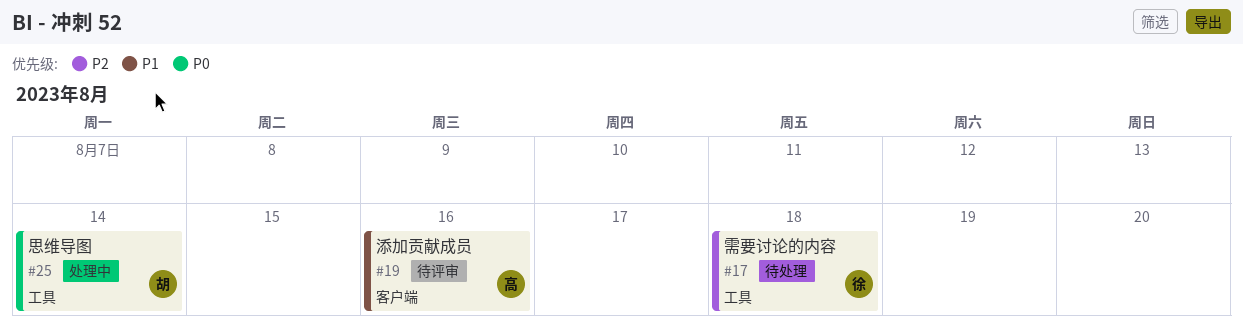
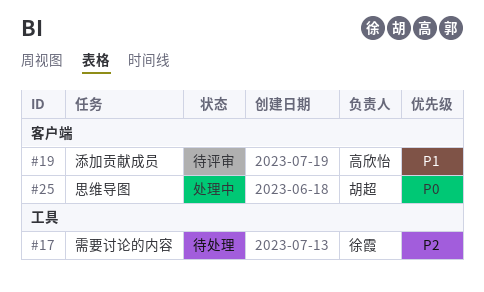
#25, label: 工具 -> 客户端

